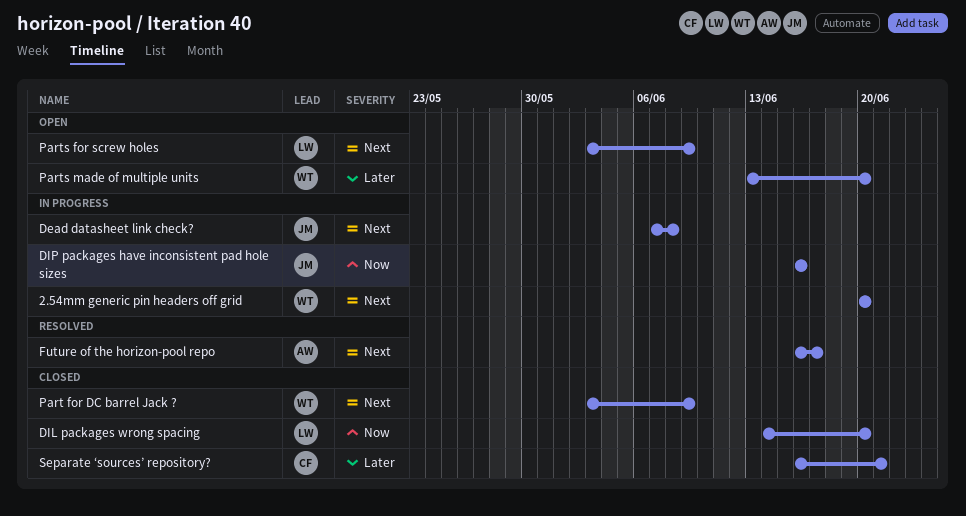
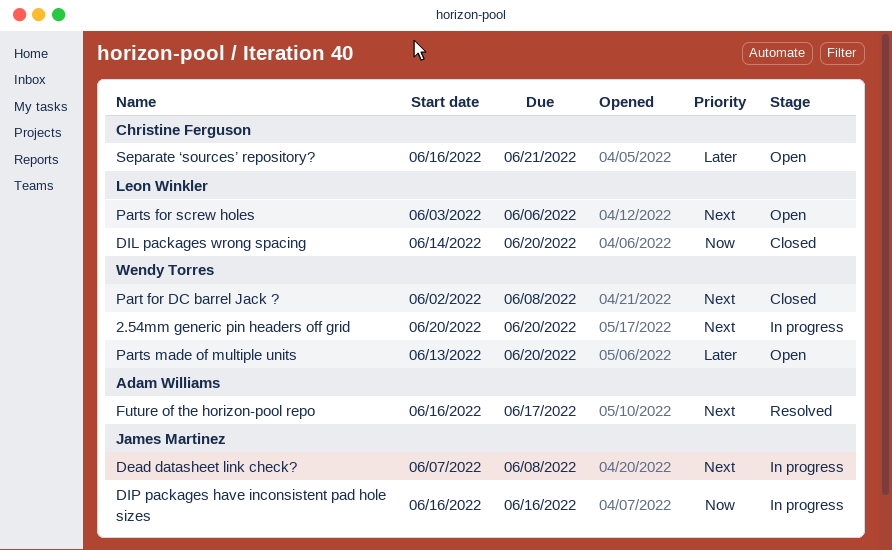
Part for DC barrel Jack ?, start: Jun 3 -> Jun 2
Part for DC barrel Jack ?, due: Jun 9 -> Jun 8
Parts for screw holes, due: Jun 9 -> Jun 6
Separate ‘sources’ repository?, status: Closed -> Open

